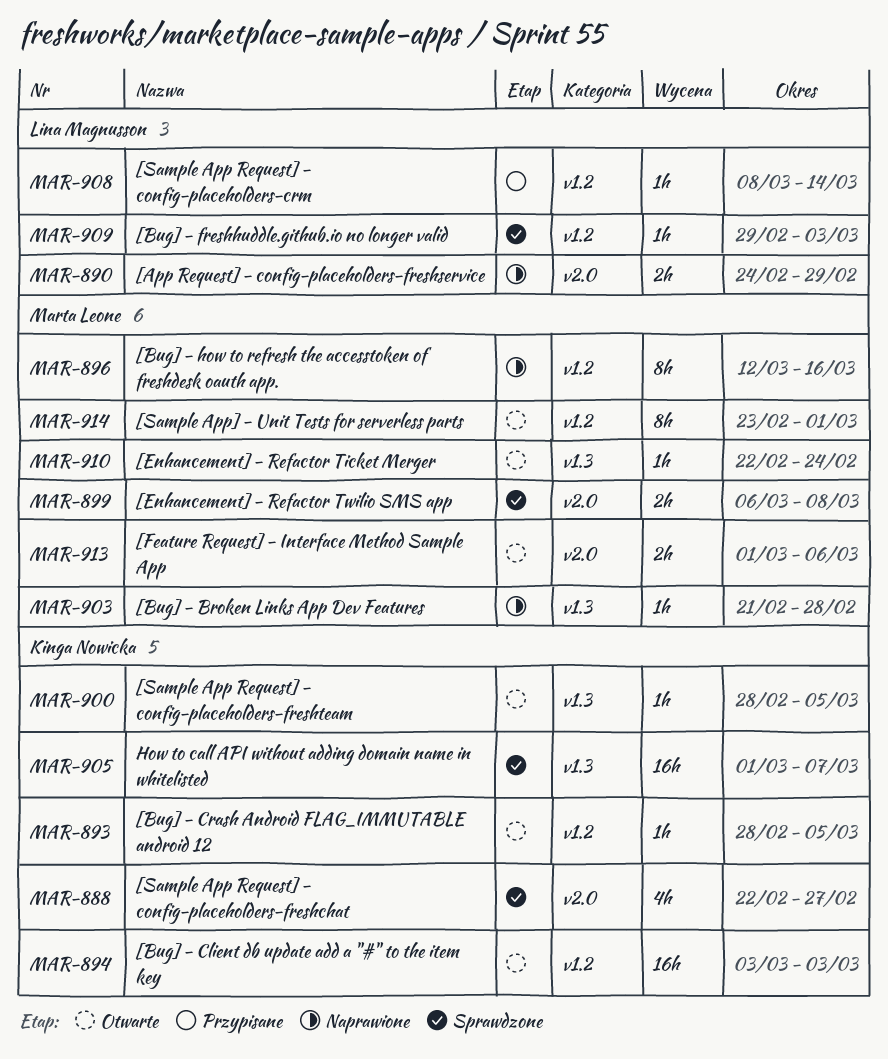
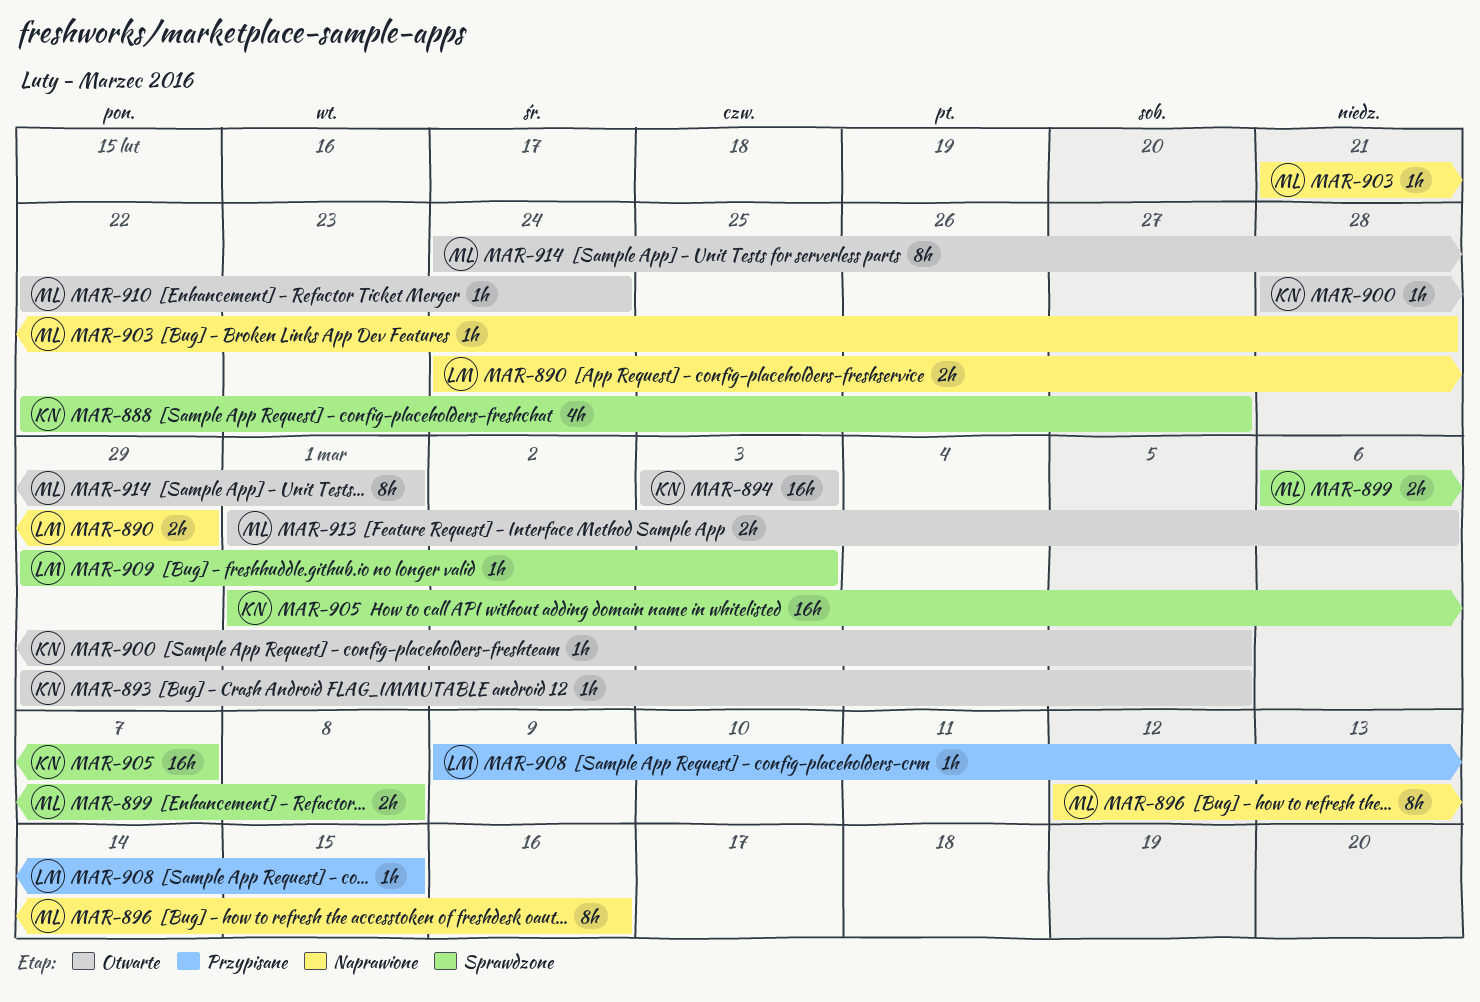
MAR-893, start: Feb 28 -> Feb 29
MAR-908, start: Mar 8 -> Mar 9
MAR-908, due: Mar 14 -> Mar 15
MAR-914, start: Feb 23 -> Feb 24

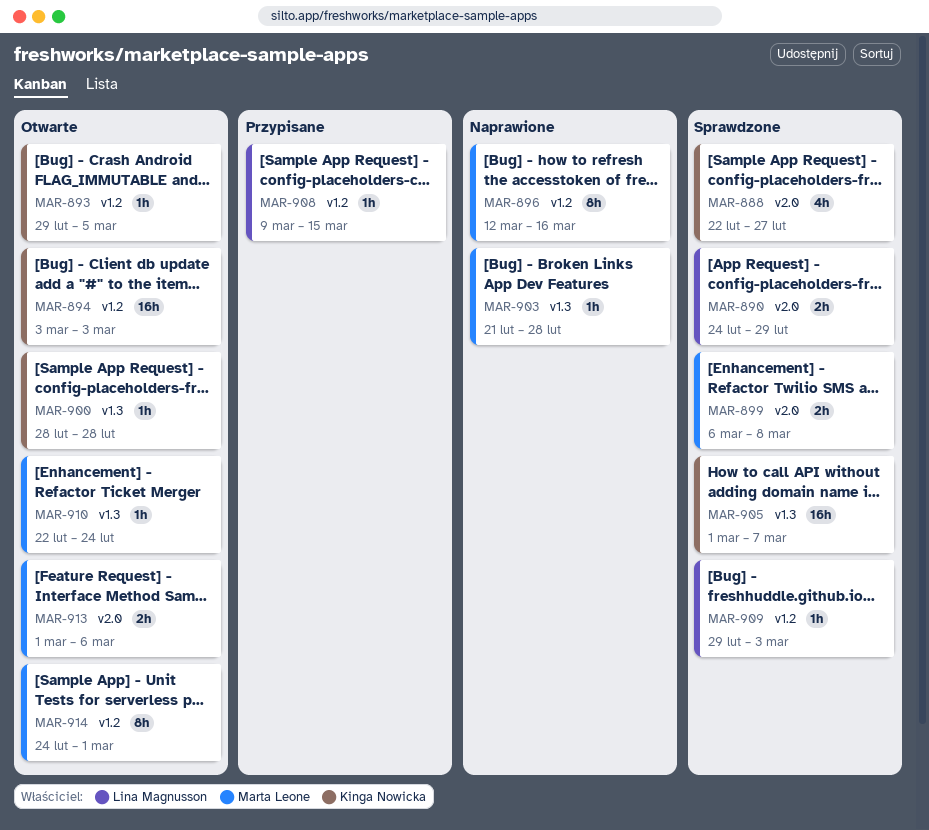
MAR-890, status: Naprawione -> Sprawdzone
MAR-900, due: Mar 5 -> Feb 28

